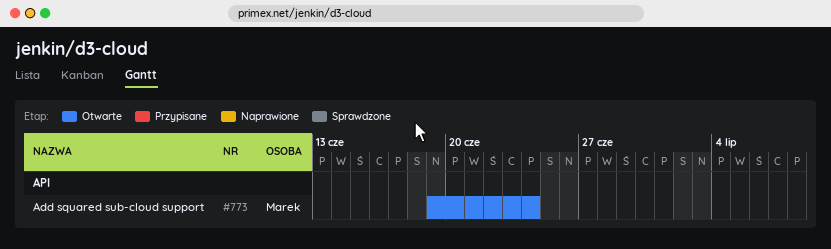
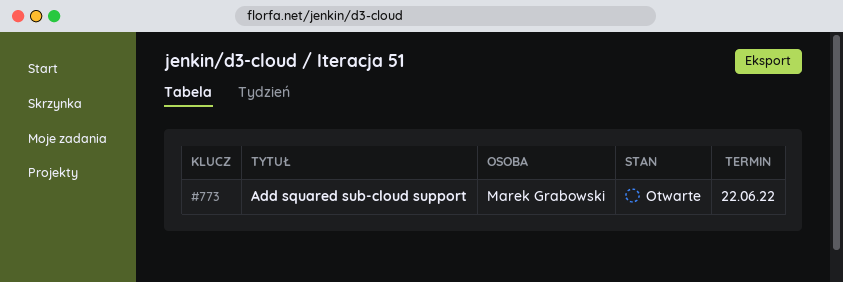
#773, due: Jun 24 -> Jun 22

